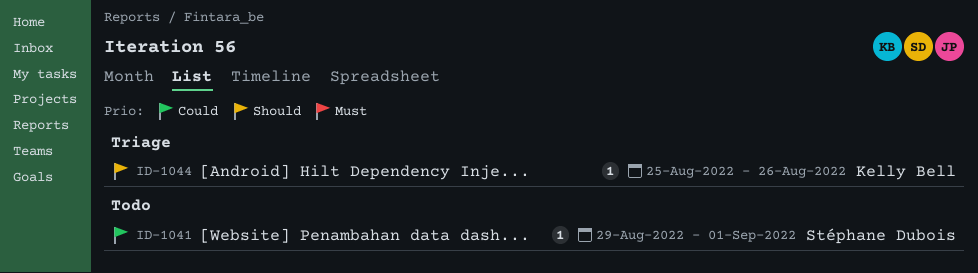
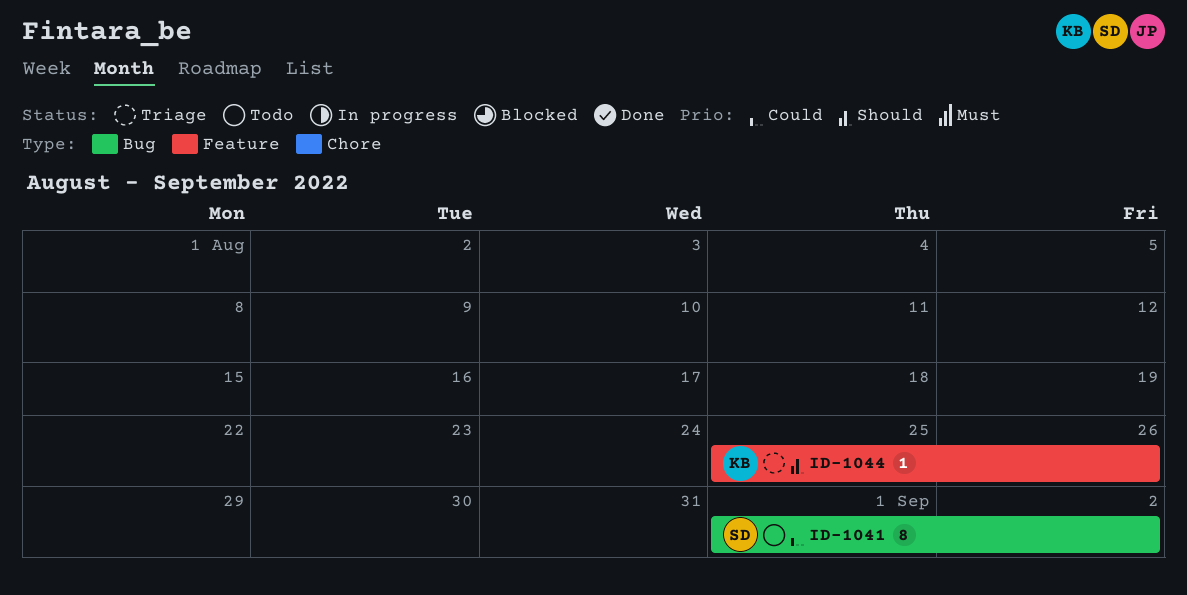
ID-1041, estimate: 1 -> 8
ID-1041, start: Aug 29 -> Sep 1
ID-1041, due: Sep 1 -> Sep 2

